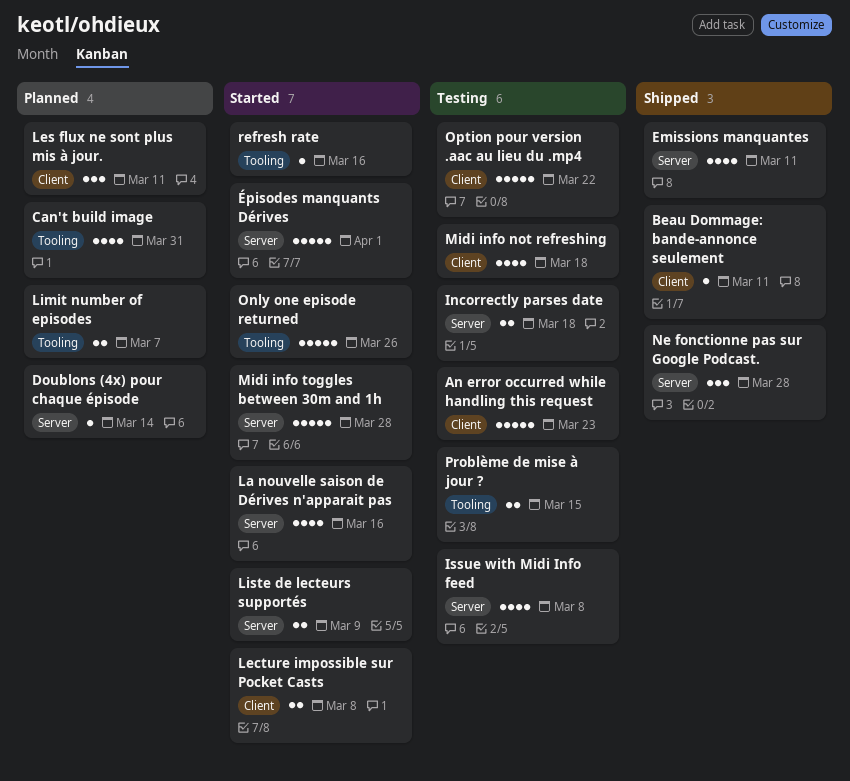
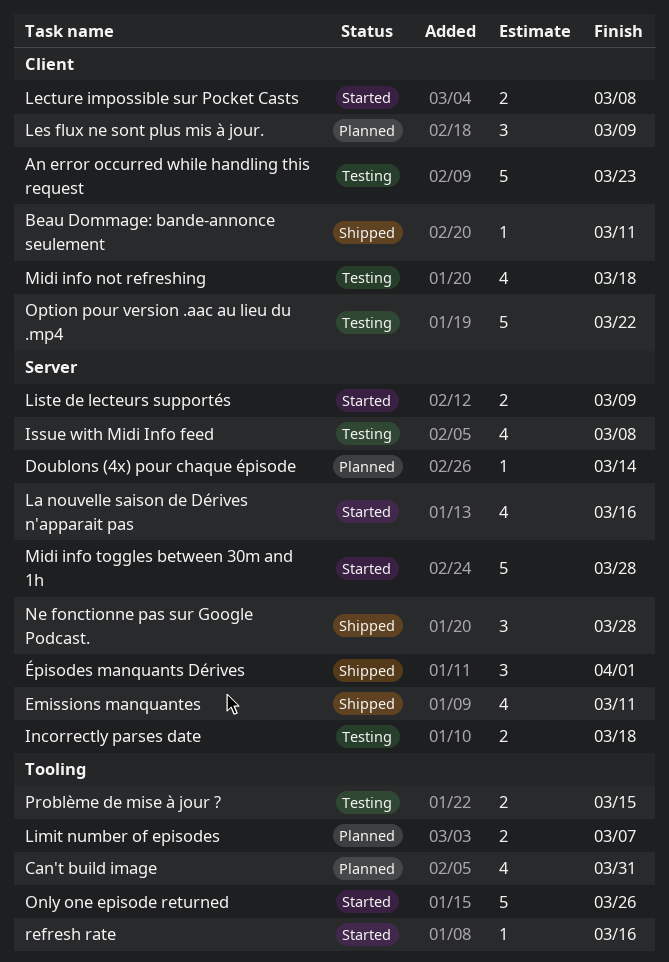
Les flux ne sont plus mis à jour., due: Mar 11 -> Mar 9
Épisodes manquants Dérives, status: Started -> Shipped
Épisodes manquants Dérives, estimate: 5 -> 3

